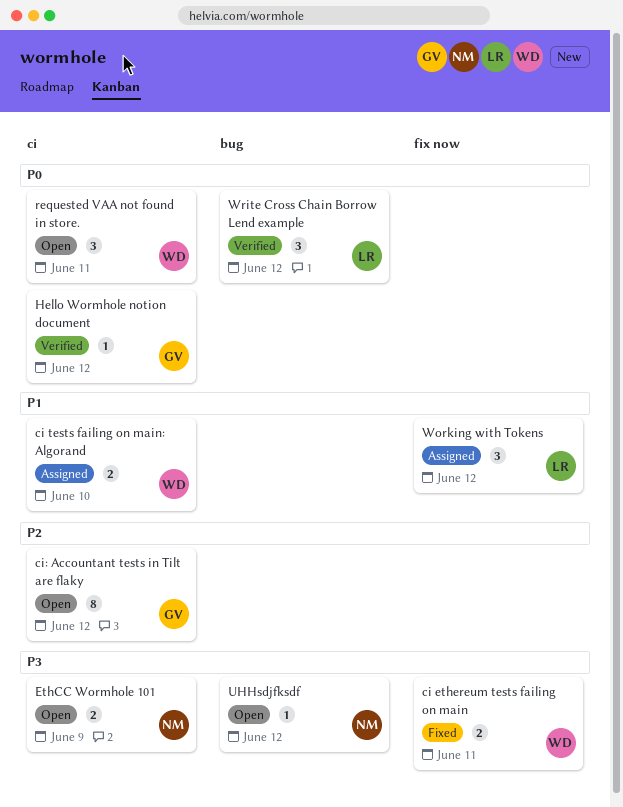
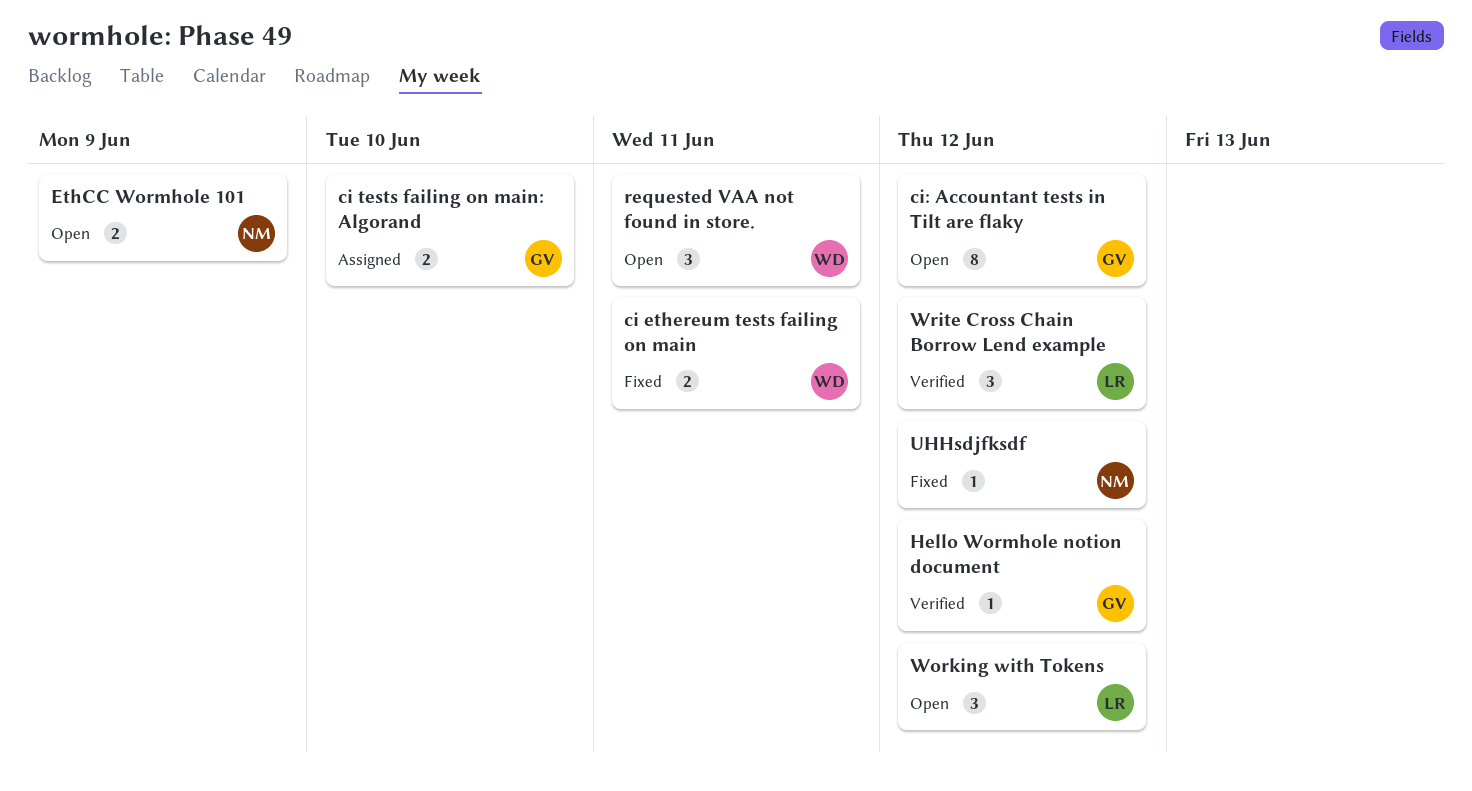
ci tests failing on main: Algorand, owner: WD -> GV
UHHsdjfksdf, status: Open -> Fixed
Working with Tokens, status: Assigned -> Open

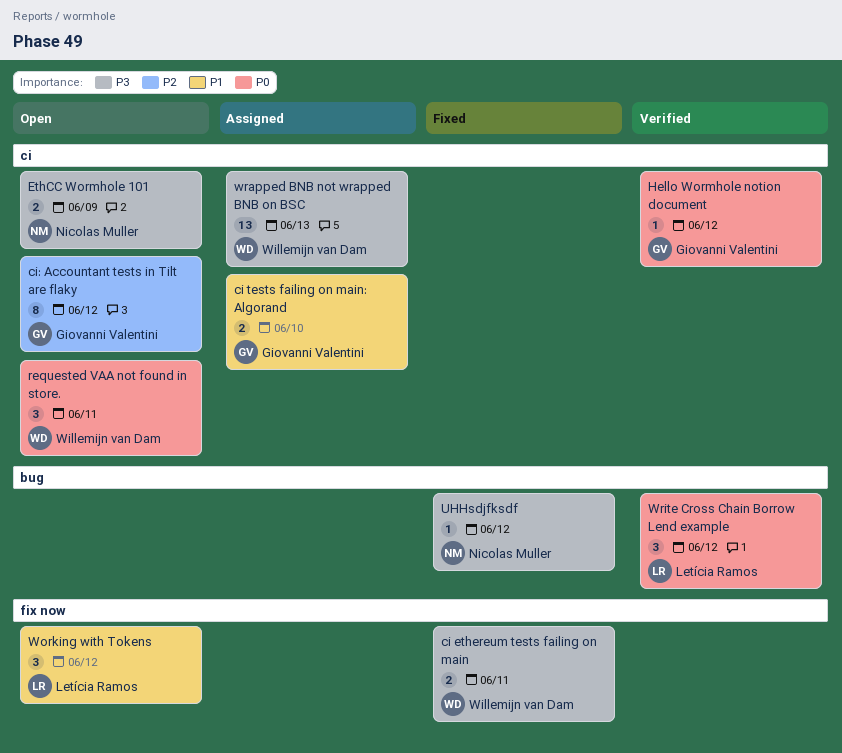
wrapped BNB not wrapped BNB on BSC: none -> present

